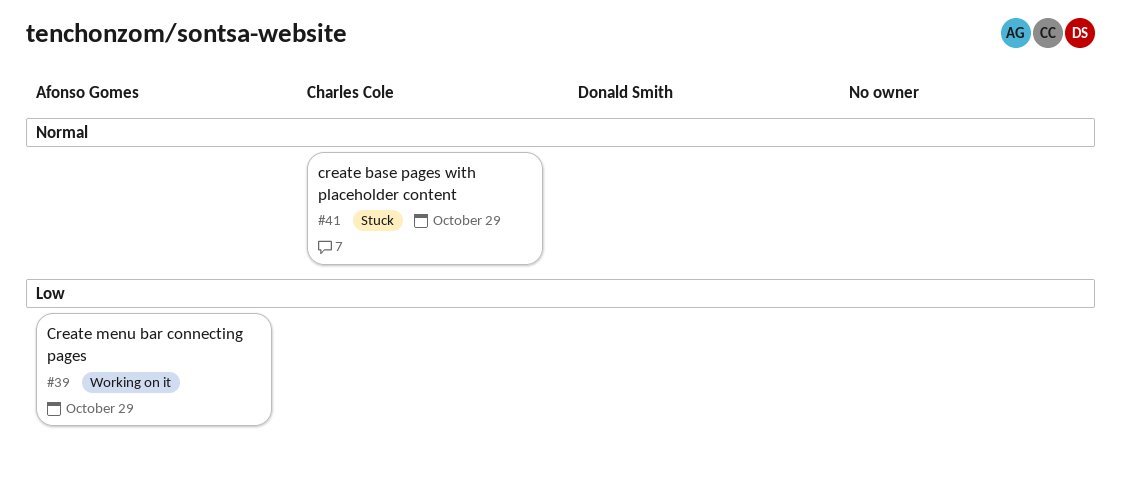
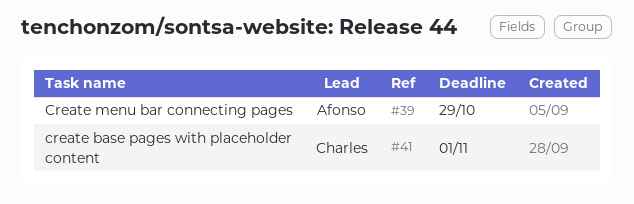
#41, due: Oct 29 -> Nov 1

